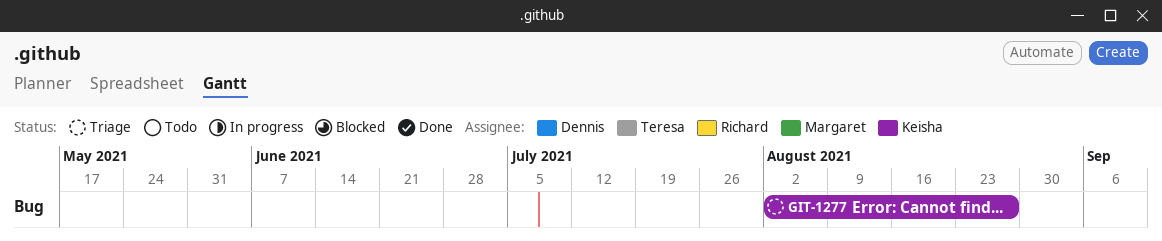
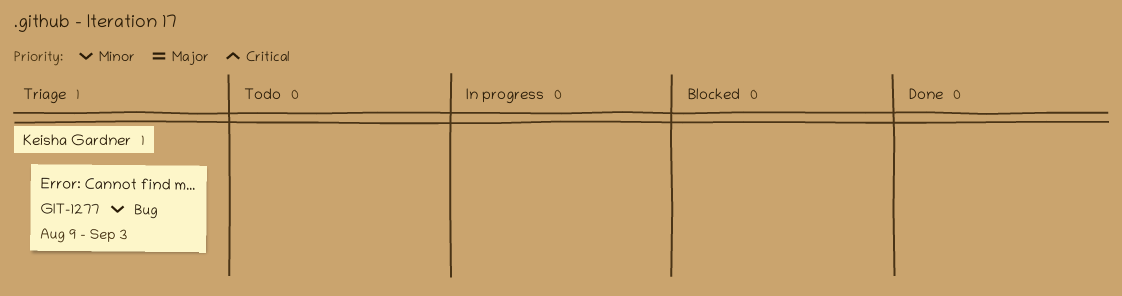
GIT-1277, start: Aug 2 -> Aug 9
GIT-1277, due: Aug 27 -> Sep 3

